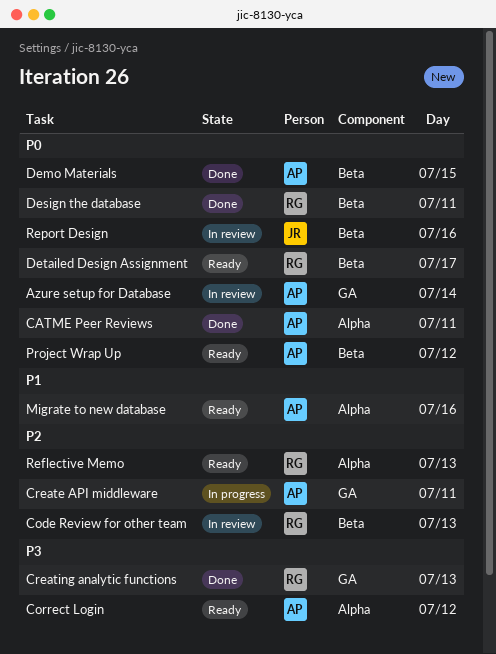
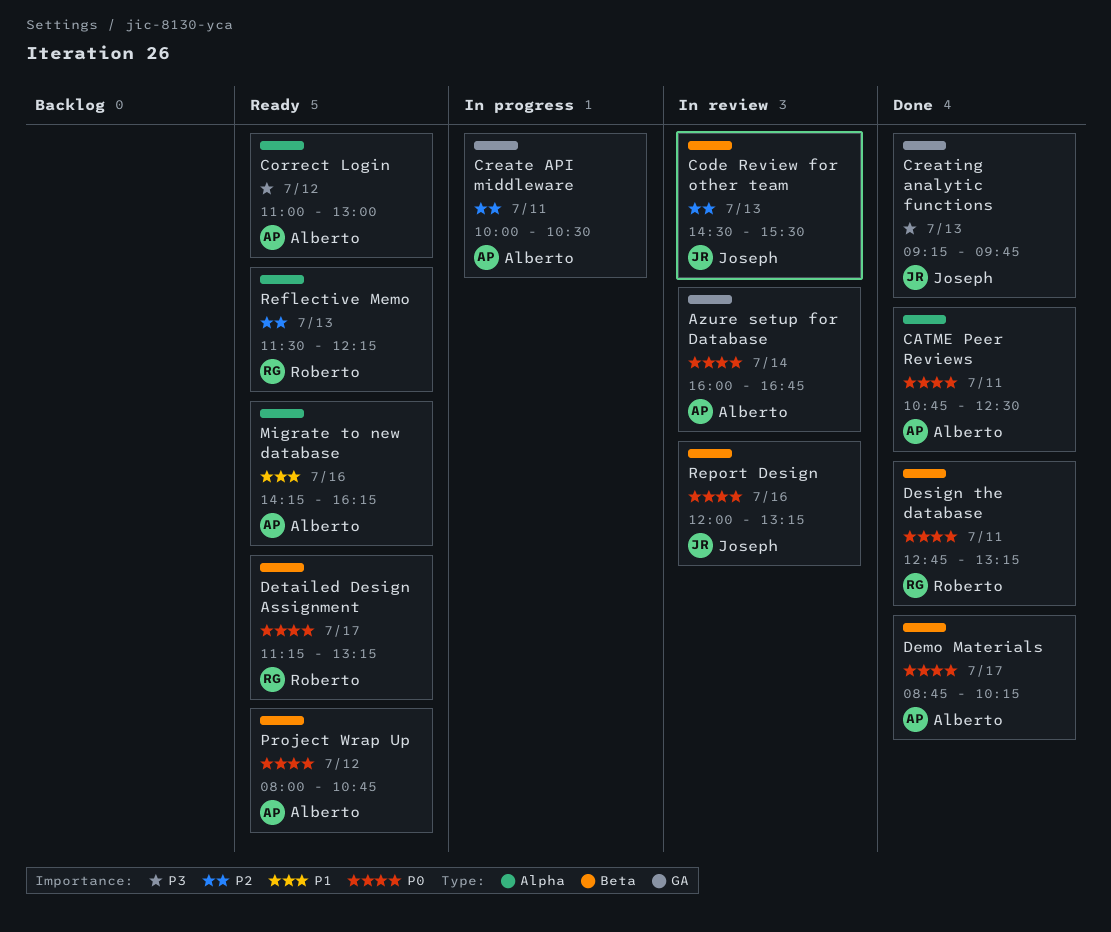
Code Review for other team, owner: Roberto -> Joseph
Creating analytic functions, owner: Roberto -> Joseph
Demo Materials, day: Jul 15 -> Jul 17

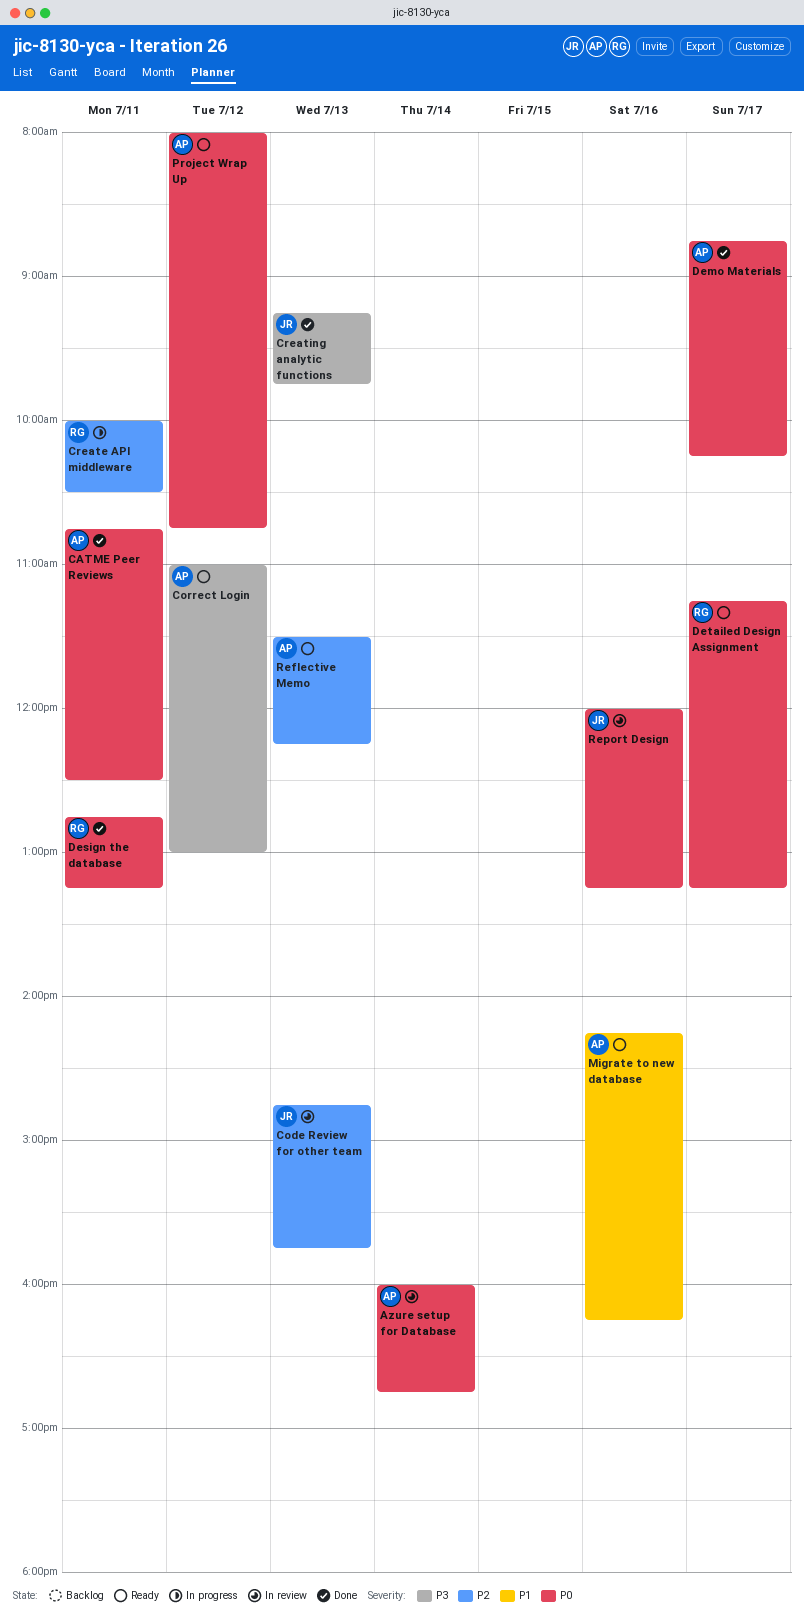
Code Review for other team, begins: 14:30 -> 14:45
Code Review for other team, ends: 15:30 -> 15:45
Create API middleware, owner: Alberto -> Roberto
Reflective Memo, owner: Roberto -> Alberto

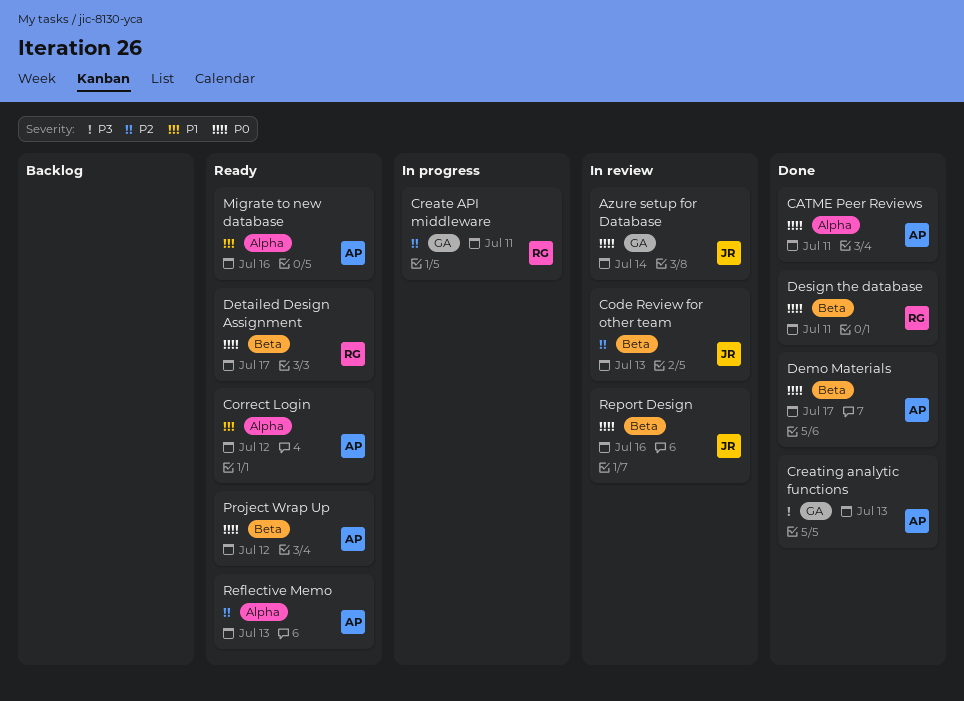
Azure setup for Database, owner: AP -> JR
Correct Login, priority: P3 -> P1
Creating analytic functions, owner: JR -> AP

